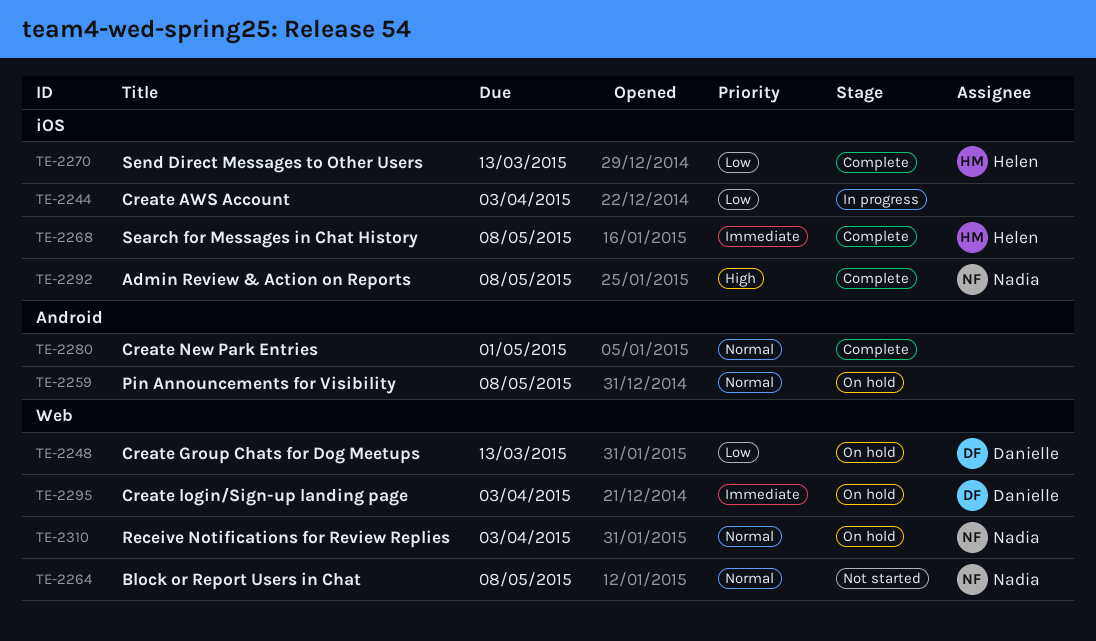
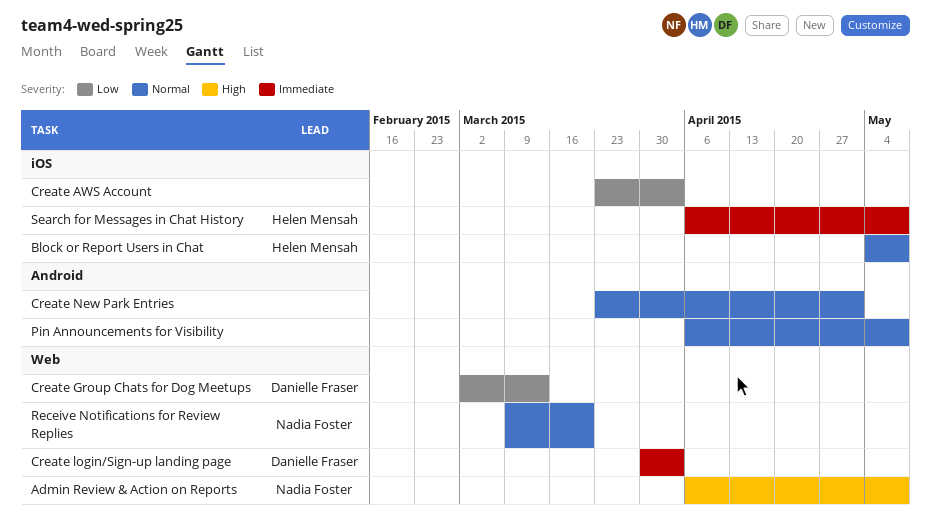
Admin Review & Action on Reports, label: iOS -> Web
Block or Report Users in Chat, owner: Nadia Foster -> Helen Mensah
Block or Report Users in Chat, label: Web -> iOS
Receive Notifications for Review Replies, due: Apr 3 -> Mar 20
Send Direct Messages to Other Users: present -> none

